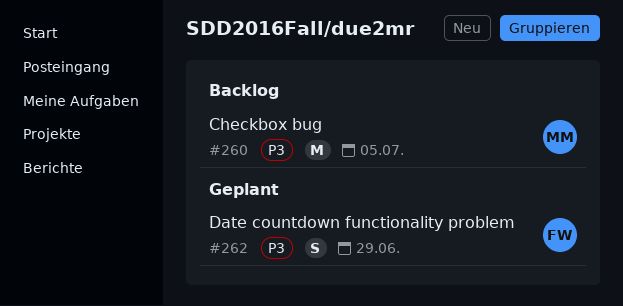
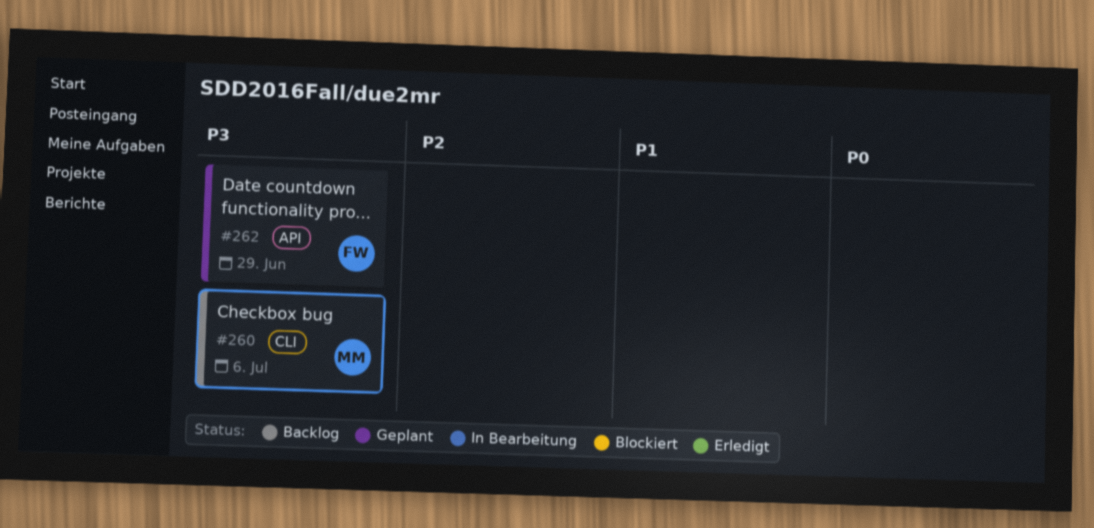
#260, due: Jul 5 -> Jul 6

